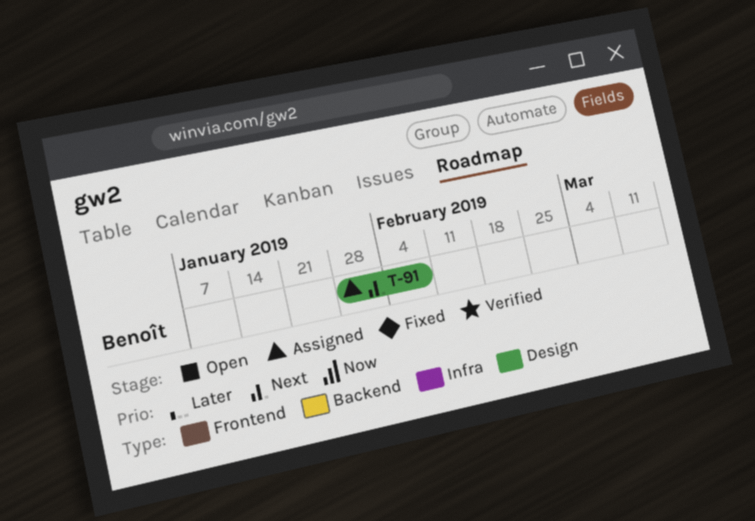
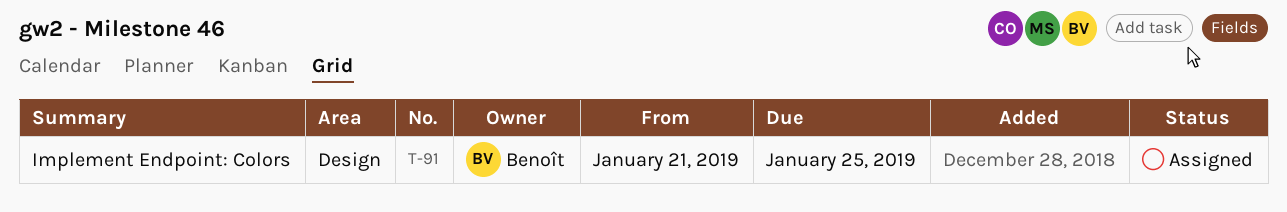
T-91, start: Jan 28 -> Jan 21
T-91, due: Feb 8 -> Jan 25

